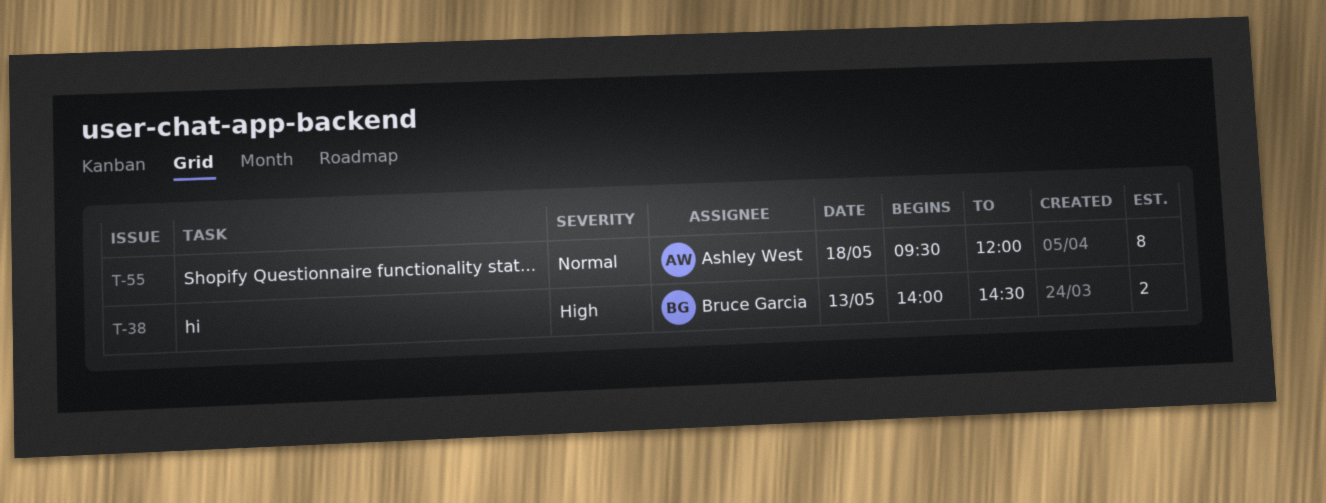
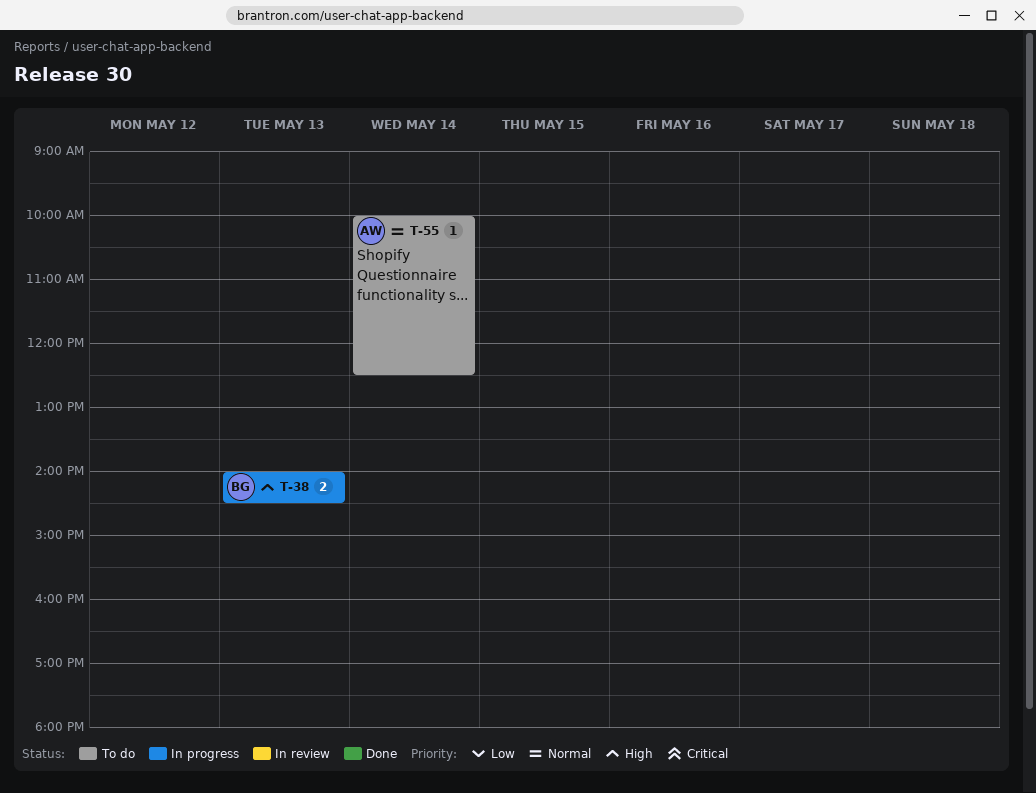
T-55, estimate: 8 -> 1
T-55, day: May 18 -> May 14
T-55, begins: 09:30 -> 10:00
T-55, ends: 12:00 -> 12:30

